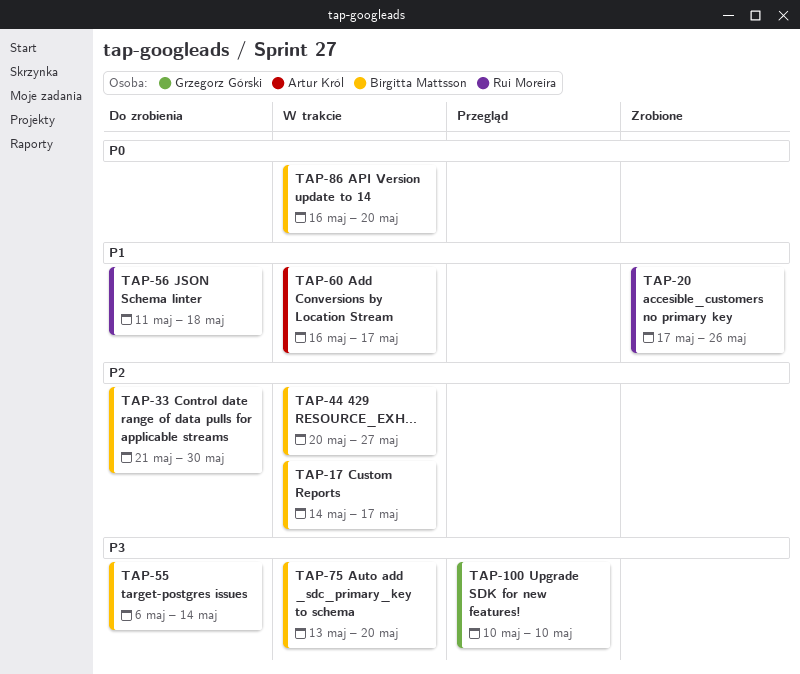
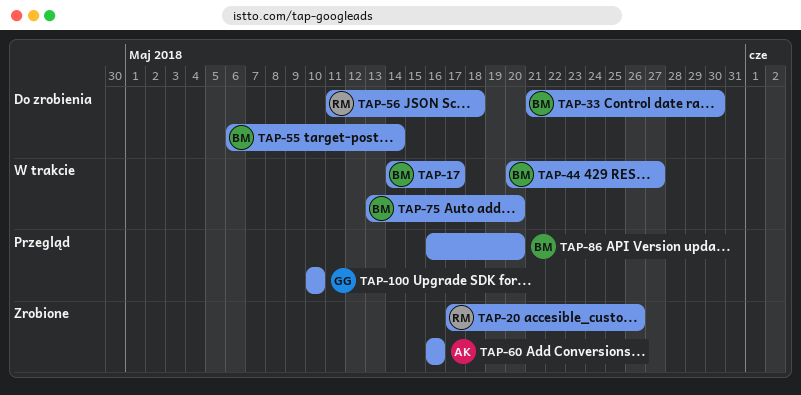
TAP-60, status: W trakcie -> Zrobione
TAP-60, due: May 17 -> May 16
TAP-86, status: W trakcie -> Przegląd

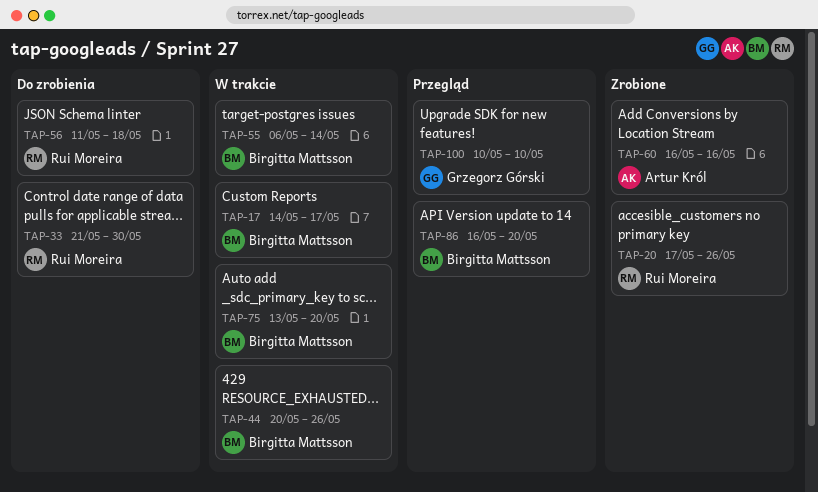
TAP-33, owner: Birgitta Mattsson -> Rui Moreira
TAP-44, due: May 27 -> May 26
TAP-55, status: Do zrobienia -> W trakcie

